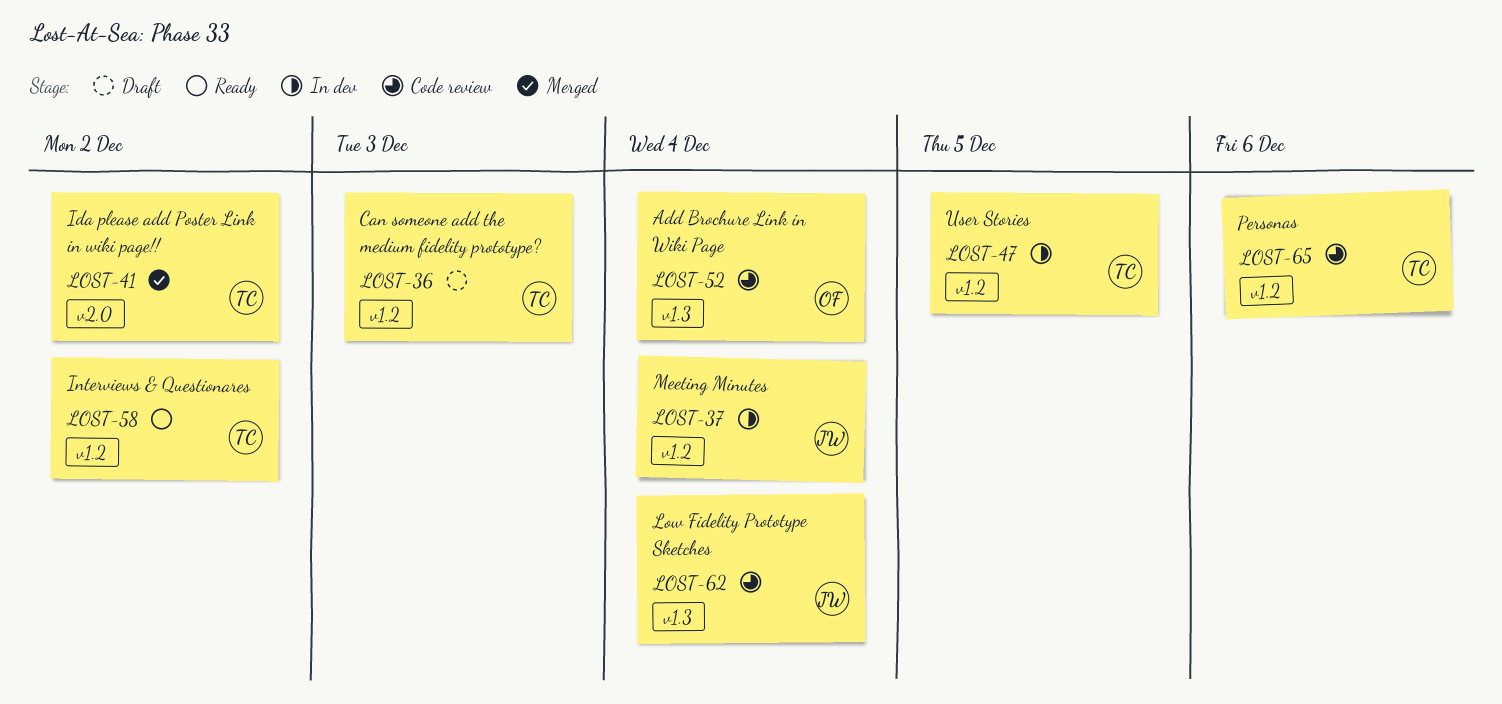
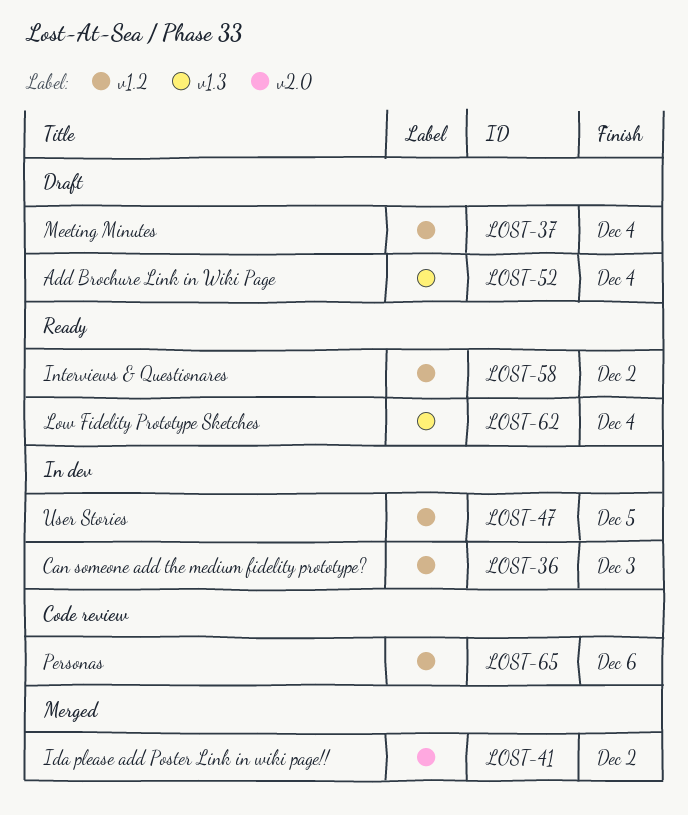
LOST-36, status: Draft -> In dev
LOST-37, status: In dev -> Draft
LOST-52, status: Code review -> Draft
LOST-62, status: Code review -> Ready

